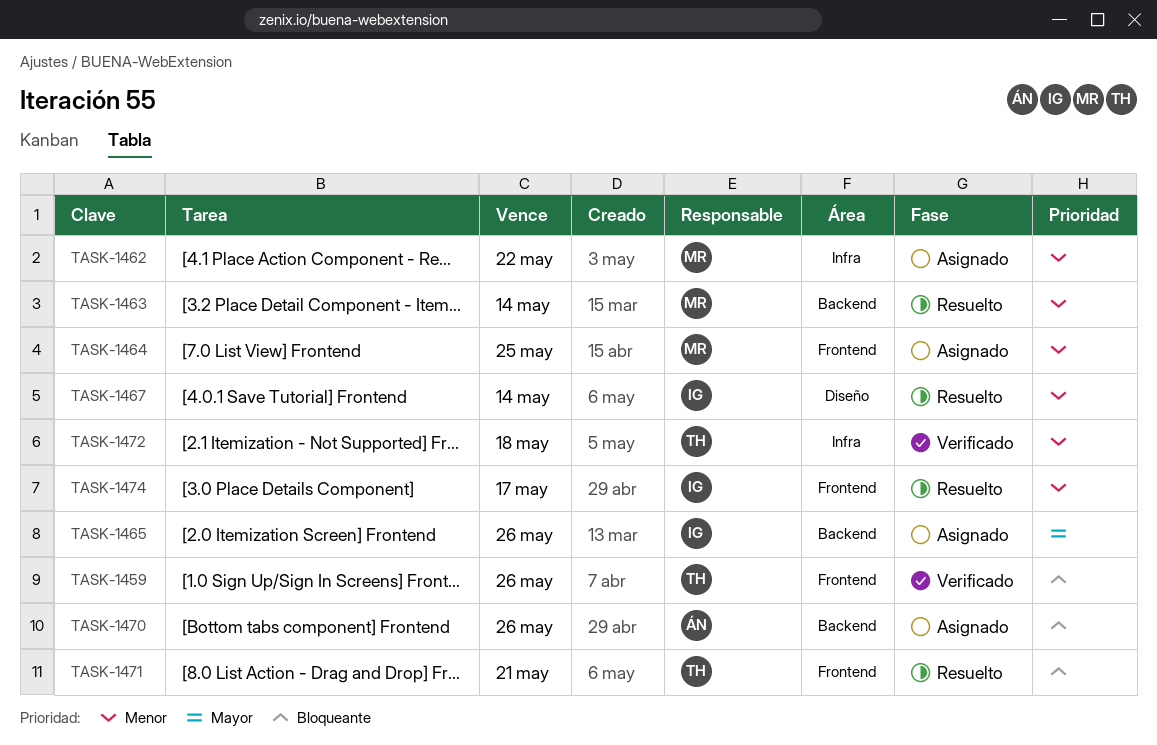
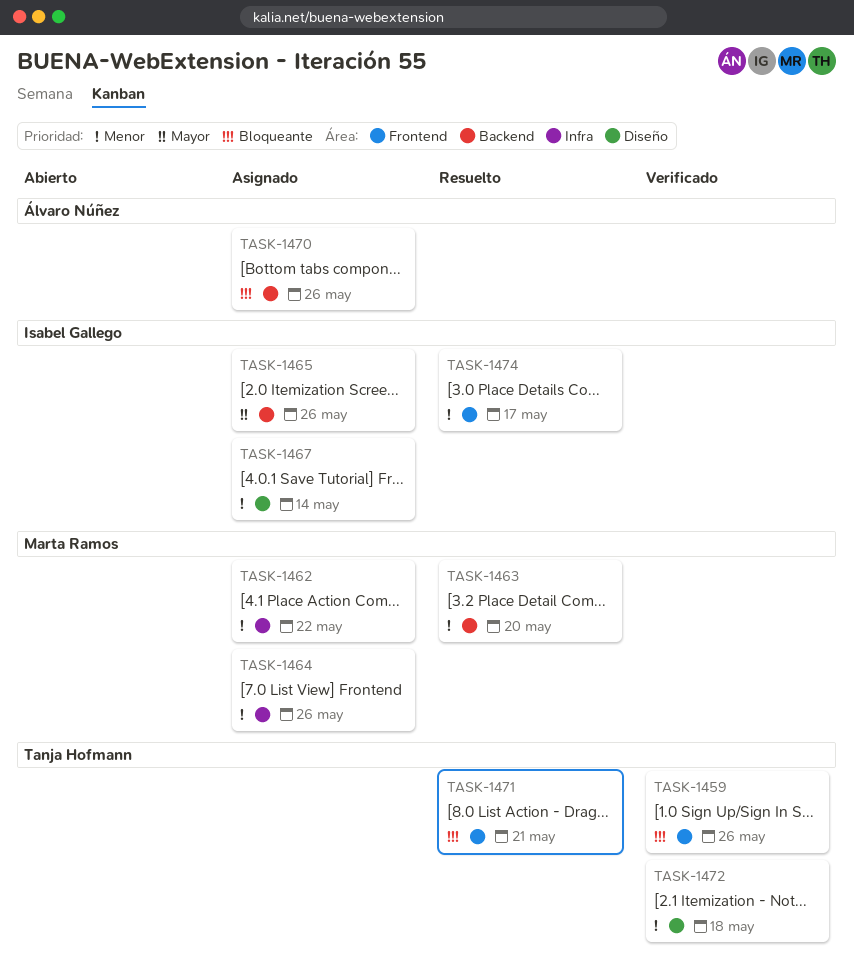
TASK-1463, due: May 14 -> May 20
TASK-1464, label: Frontend -> Infra
TASK-1464, due: May 25 -> May 26
TASK-1467, status: Resuelto -> Asignado
TASK-1472, label: Infra -> Diseño

